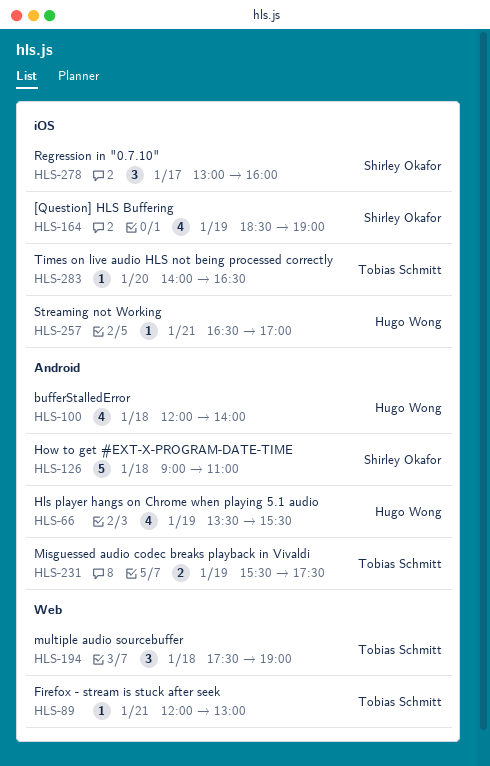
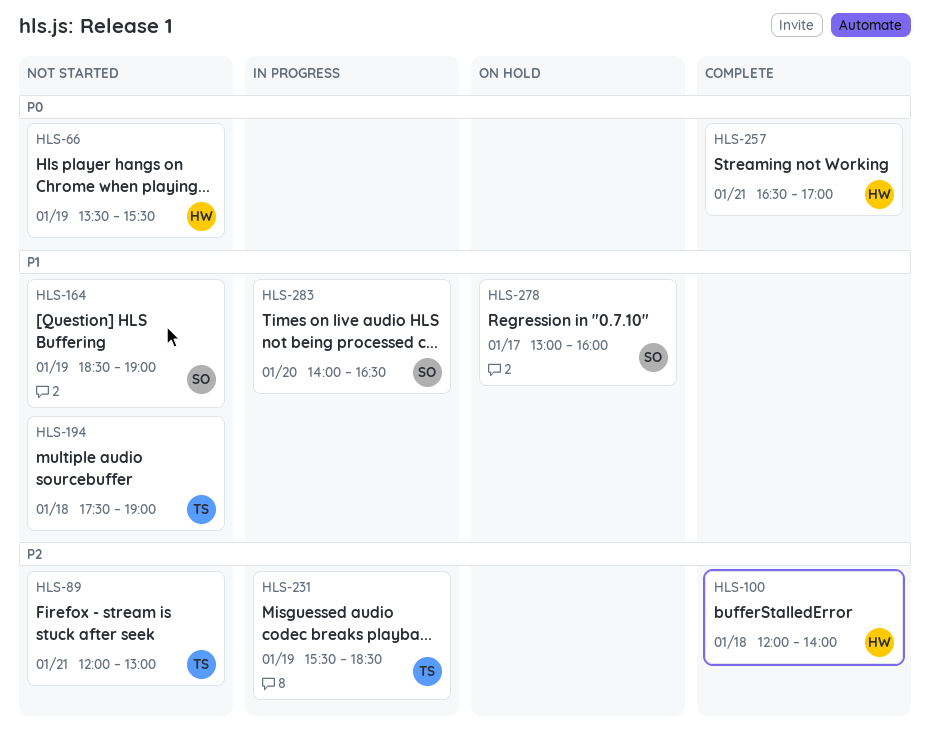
HLS-126: present -> none
HLS-231, ends: 17:30 -> 18:30
HLS-283, owner: Tobias Schmitt -> Shirley Okafor

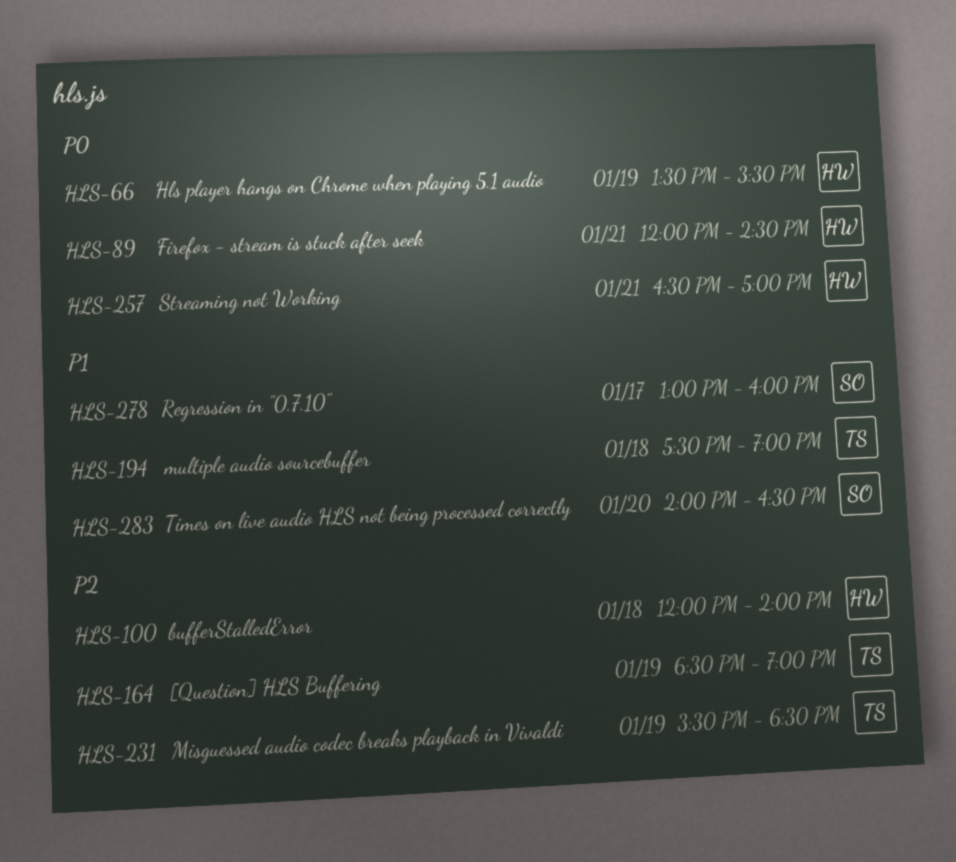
HLS-89, owner: TS -> HW
HLS-89, priority: P2 -> P0
HLS-89, ends: 13:00 -> 14:30
HLS-164, owner: SO -> TS
HLS-164, priority: P1 -> P2

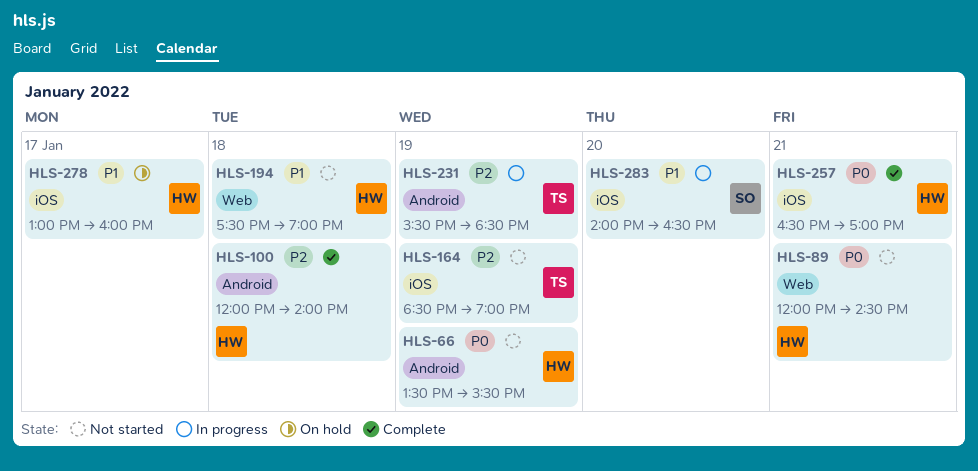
HLS-194, owner: TS -> HW
HLS-278, owner: SO -> HW

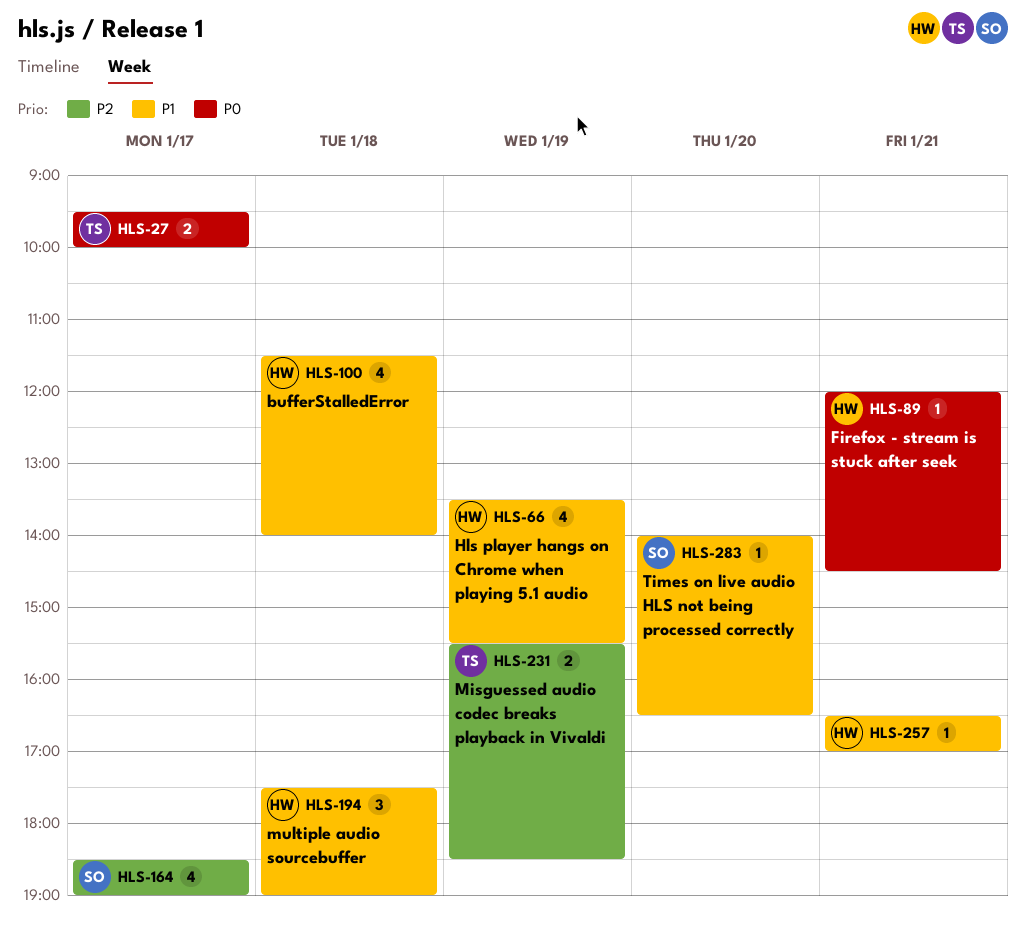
HLS-27: none -> present
HLS-66, priority: P0 -> P1
HLS-100, priority: P2 -> P1
HLS-100, begins: 12:00 -> 11:30
HLS-164, owner: TS -> SO
HLS-164, day: Jan 19 -> Jan 17
HLS-257, priority: P0 -> P1
HLS-278: present -> none

